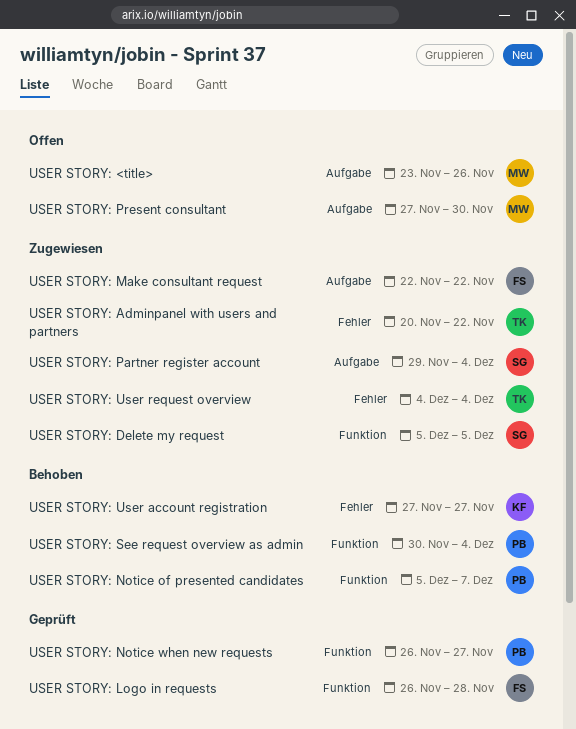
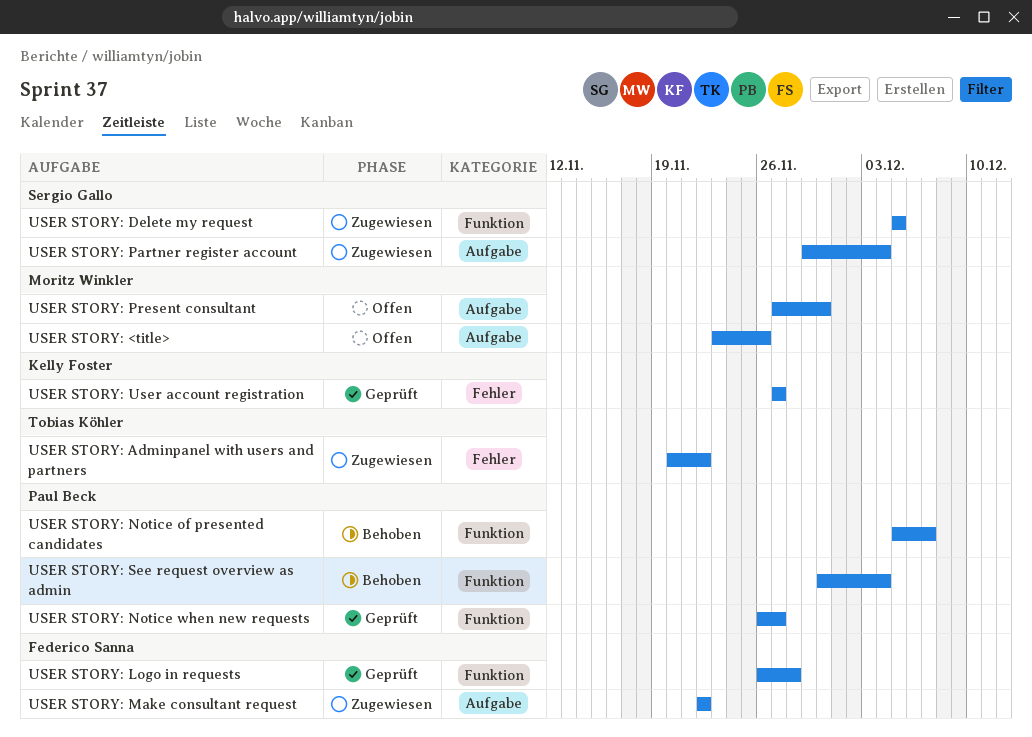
USER STORY: User account registration, status: Behoben -> Geprüft
USER STORY: User request overview: present -> none

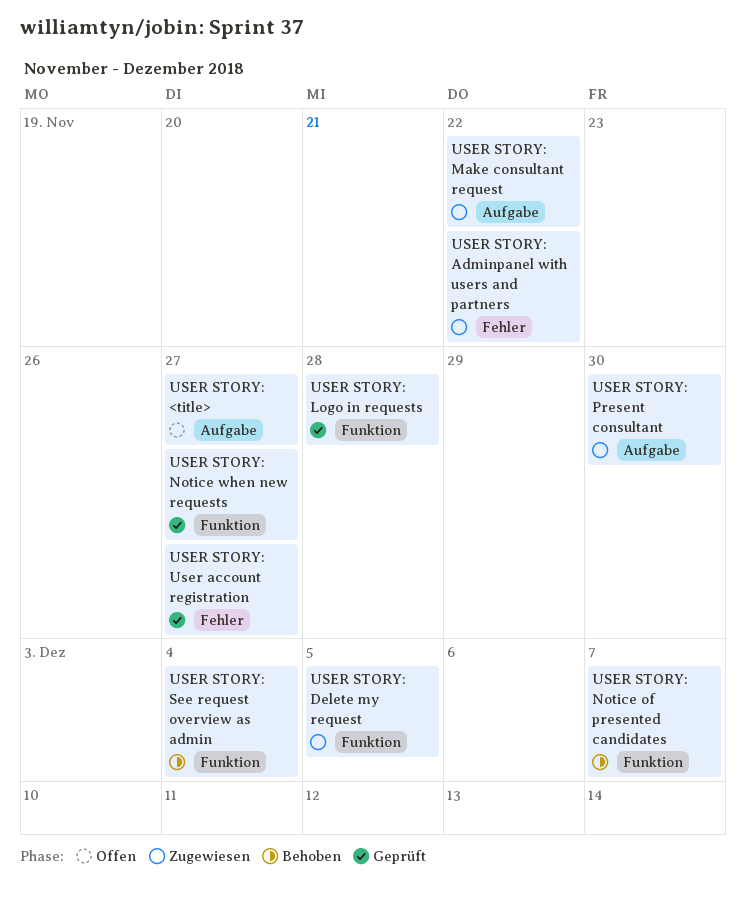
USER STORY: <title>, due: Nov 26 -> Nov 27
USER STORY: Partner register account: present -> none
USER STORY: Present consultant, status: Offen -> Zugewiesen

